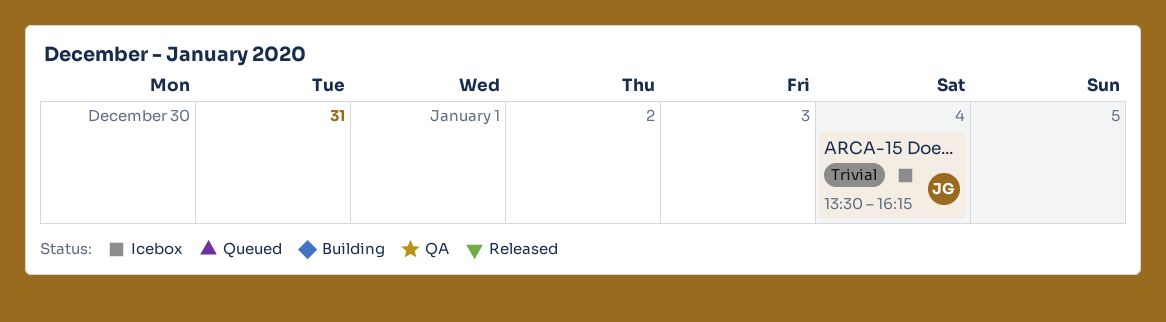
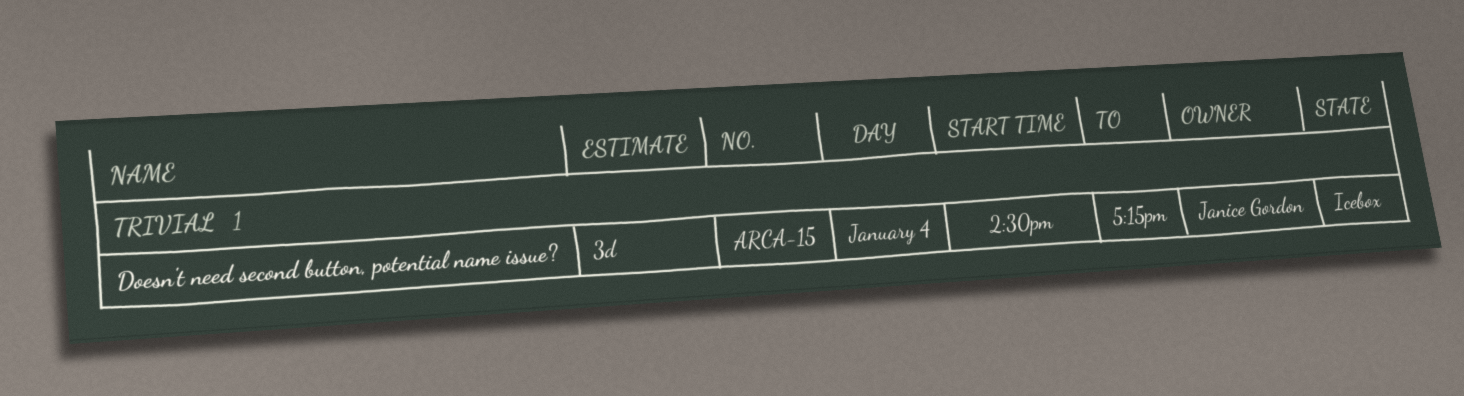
ARCA-15, begins: 13:30 -> 14:30
ARCA-15, ends: 16:15 -> 17:15

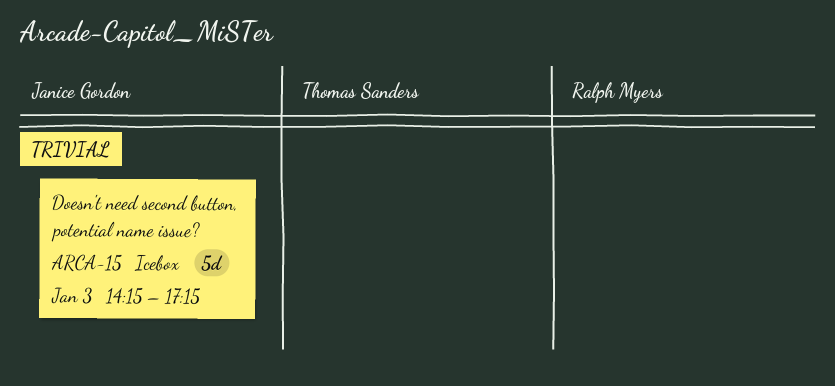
ARCA-15, estimate: 3d -> 5d
ARCA-15, day: Jan 4 -> Jan 3
ARCA-15, begins: 14:30 -> 14:15

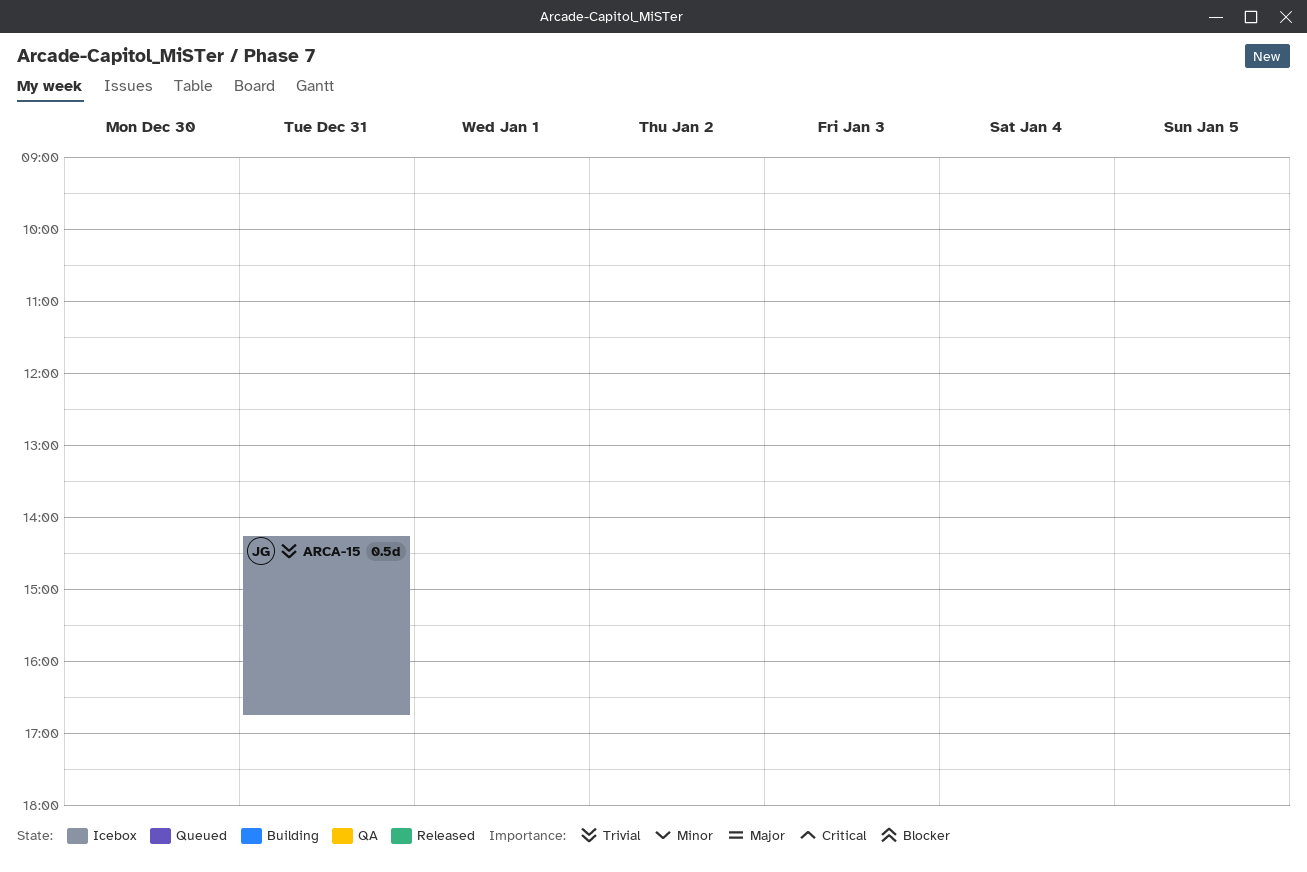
ARCA-15, estimate: 5d -> 0.5d
ARCA-15, day: Jan 3 -> Dec 31
ARCA-15, ends: 17:15 -> 16:45

